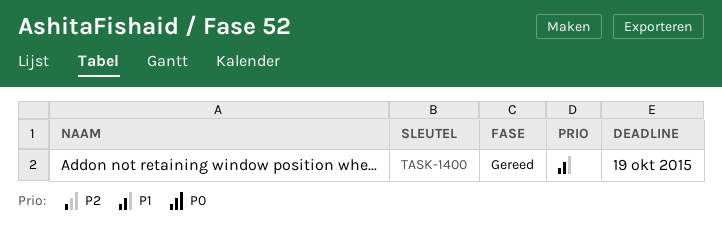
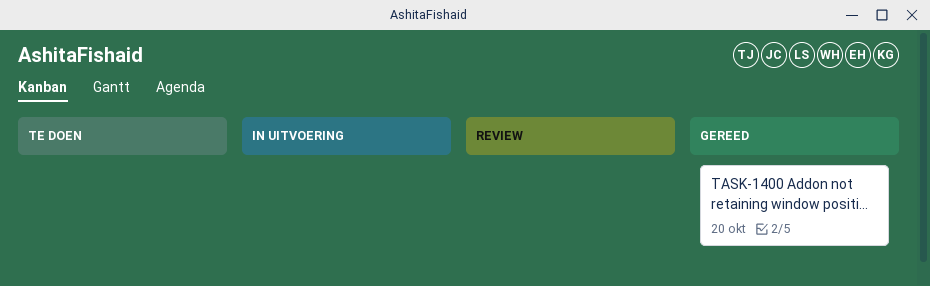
TASK-1400, due: Oct 19 -> Oct 20

